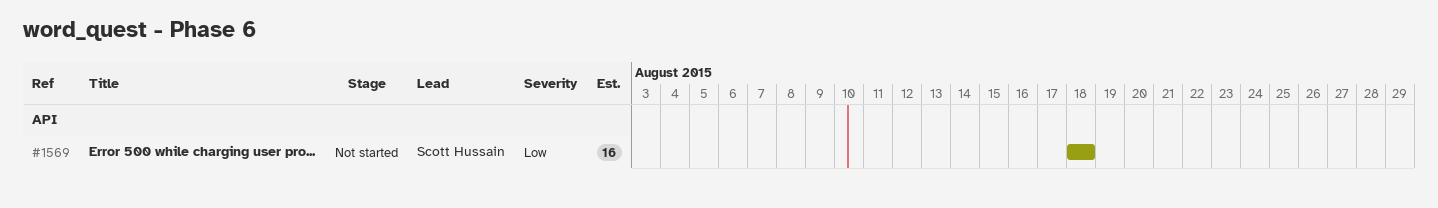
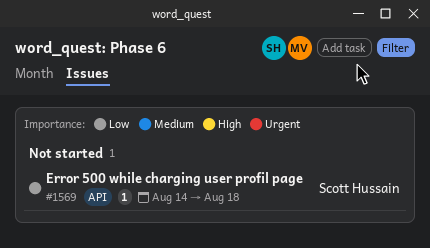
#1569, estimate: 16 -> 1
#1569, start: Aug 18 -> Aug 14

